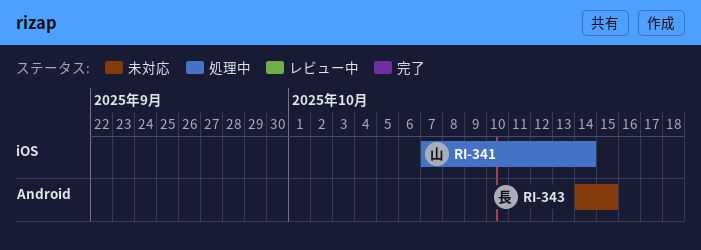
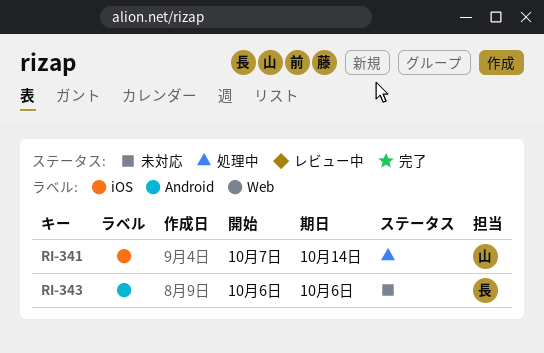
RI-343, start: Oct 14 -> Oct 6
RI-343, due: Oct 15 -> Oct 6

